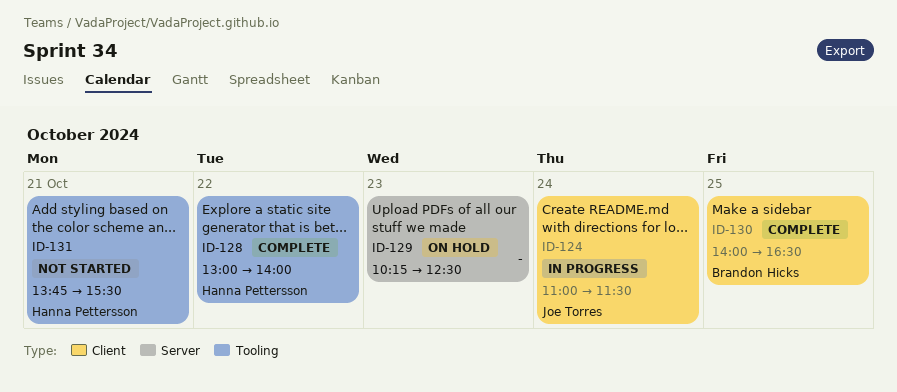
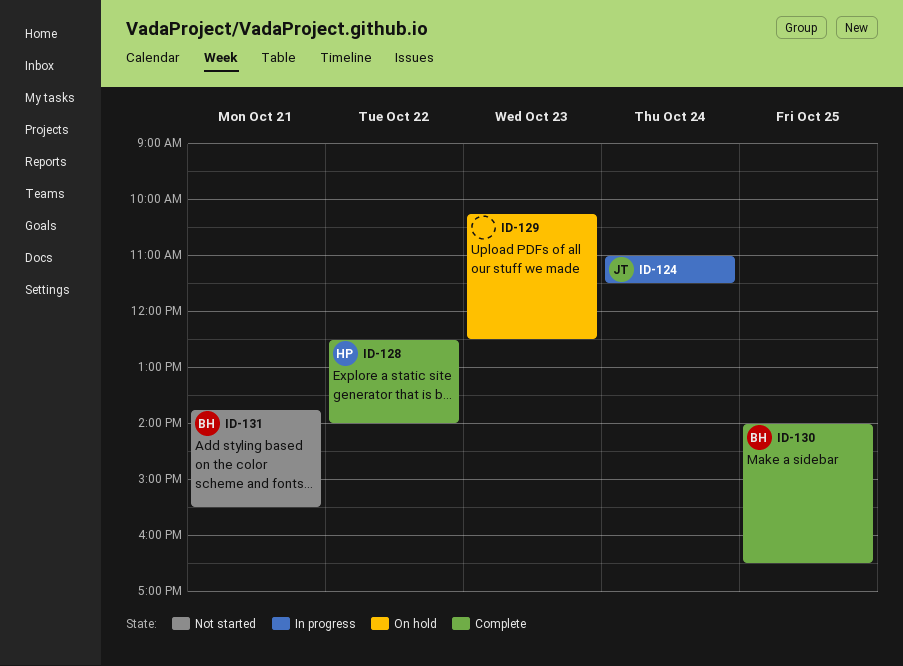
ID-128, begins: 13:00 -> 12:30
ID-131, owner: Hanna Pettersson -> Brandon Hicks

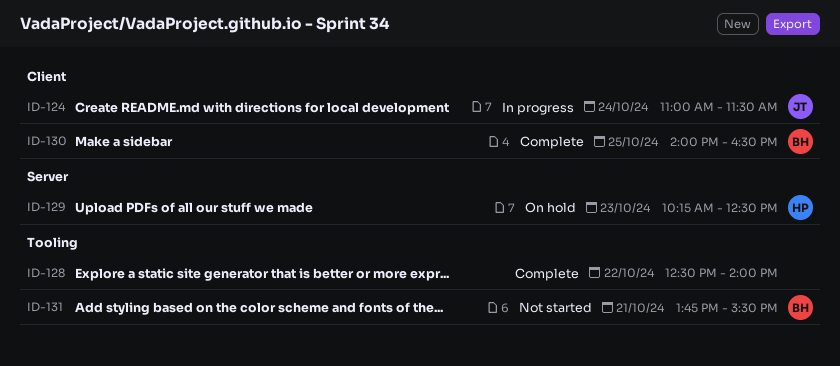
ID-128, owner: HP -> none
ID-129, owner: none -> HP

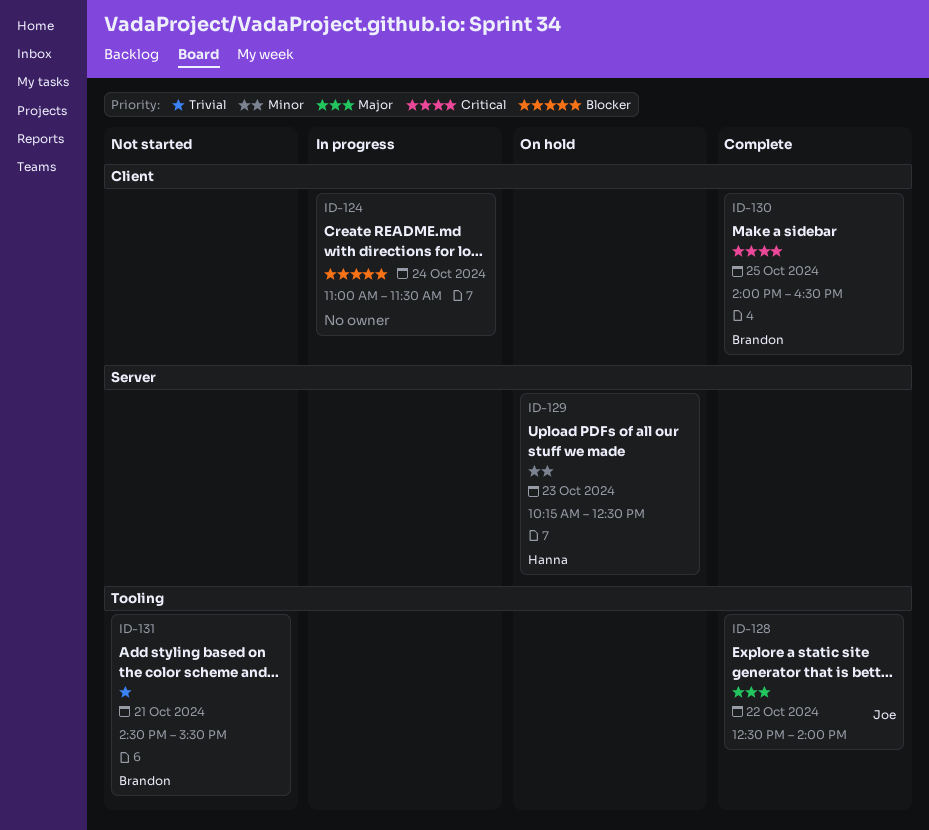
ID-124, owner: Joe -> none
ID-128, owner: none -> Joe
ID-131, begins: 13:45 -> 14:30

